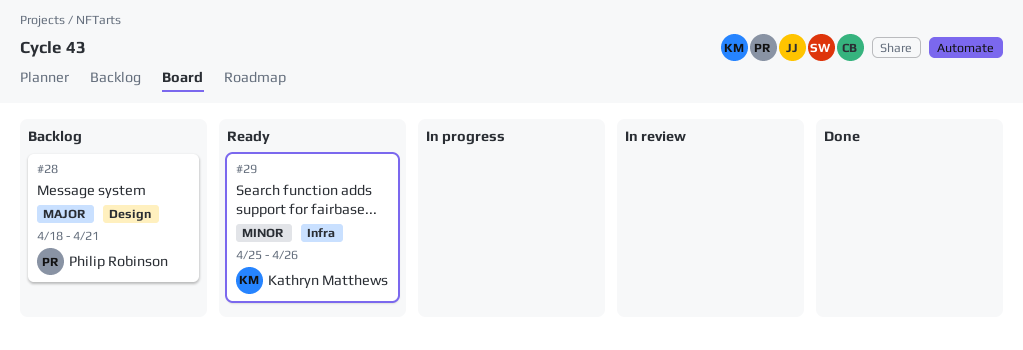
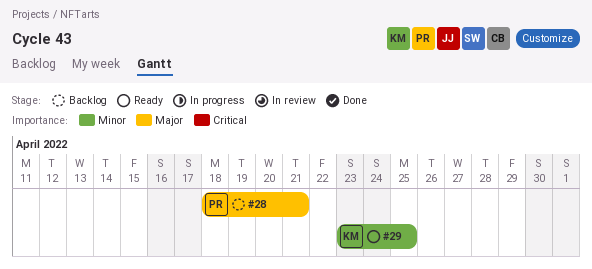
#29, start: Apr 25 -> Apr 23
#29, due: Apr 26 -> Apr 25

